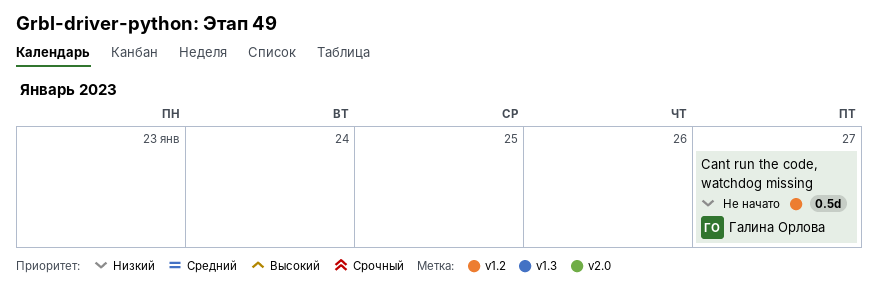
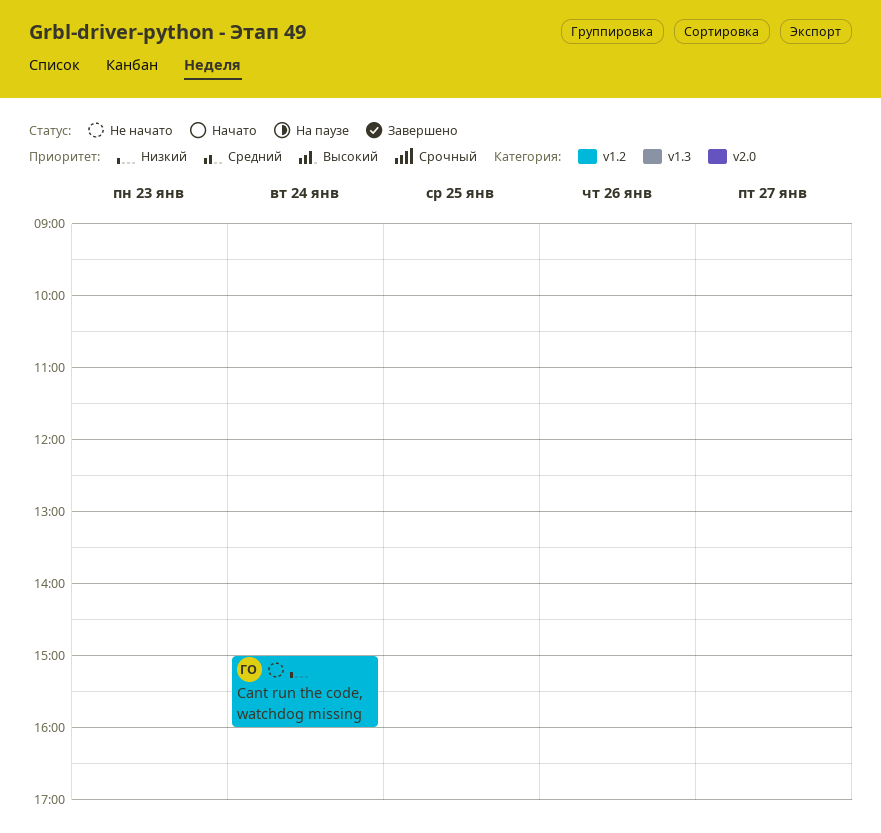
Cant run the code, watchdog missing, day: Jan 27 -> Jan 24

